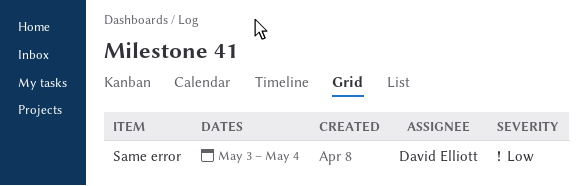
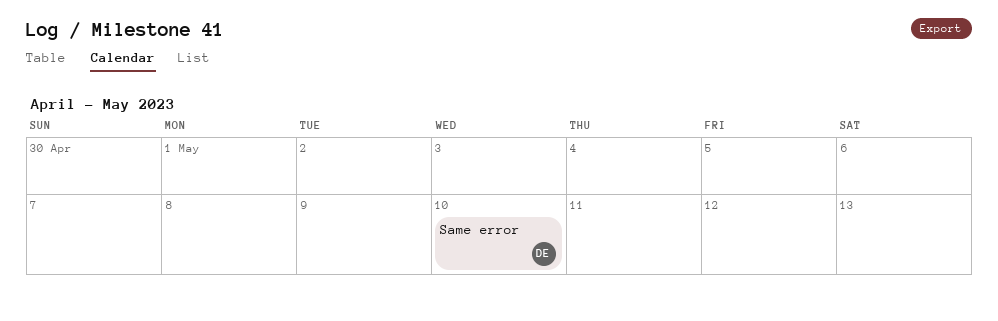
Same error, due: May 4 -> May 10

